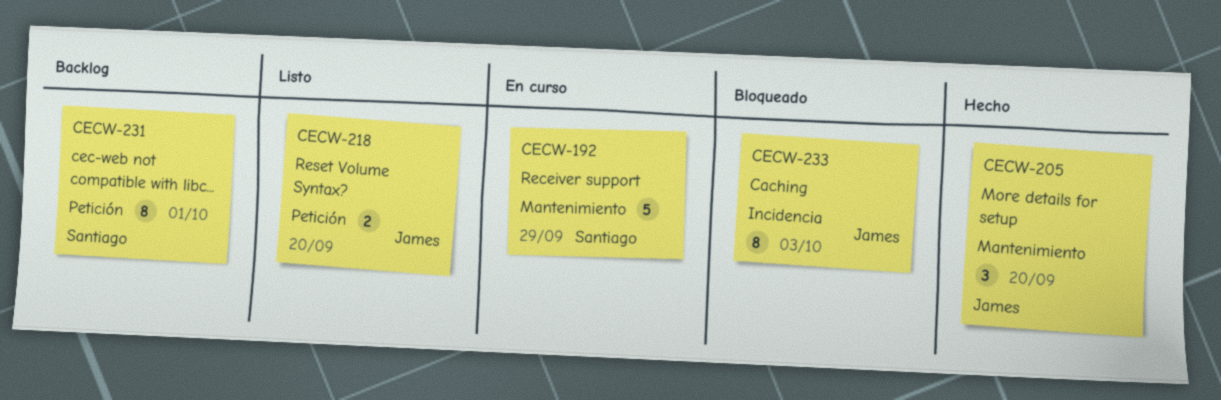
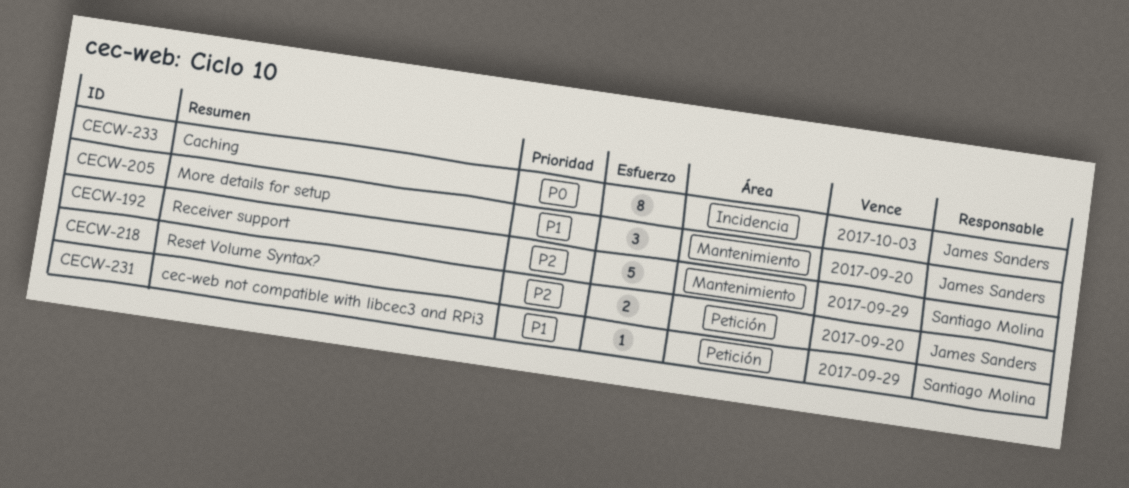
CECW-231, estimate: 8 -> 1
CECW-231, due: Oct 1 -> Sep 29

